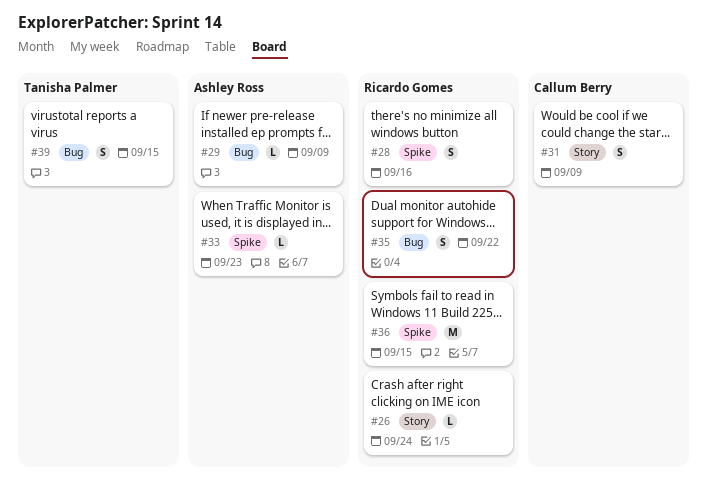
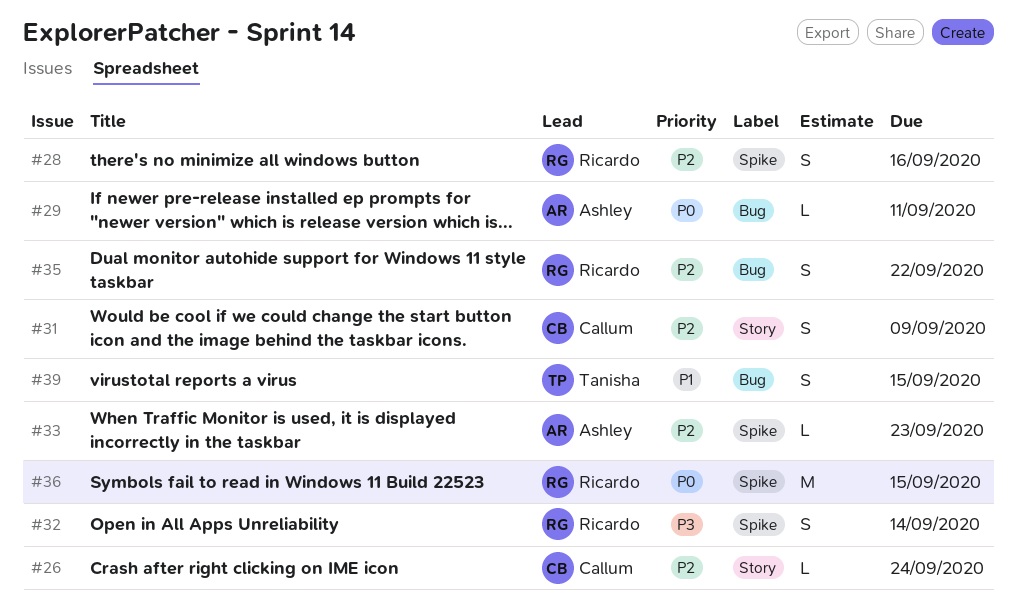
#26, owner: Ricardo Gomes -> Callum Berry
#29, due: Sep 9 -> Sep 11
#32: none -> present

